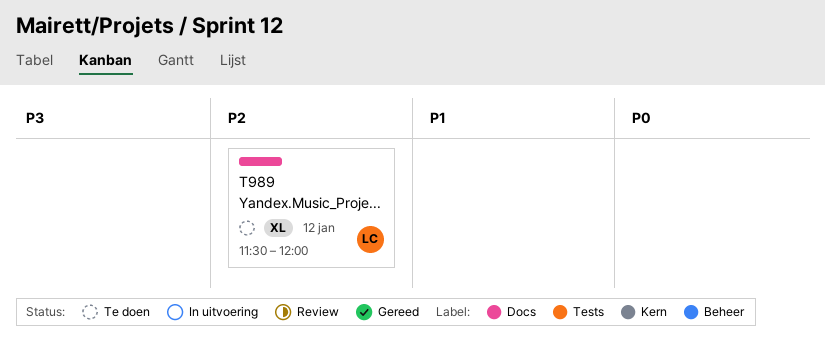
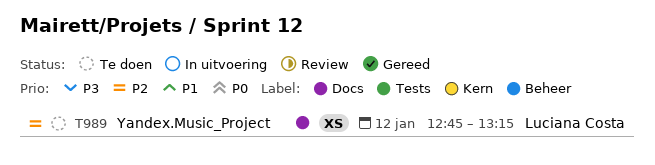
T989, estimate: XL -> XS
T989, begins: 11:30 -> 12:45
T989, ends: 12:00 -> 13:15

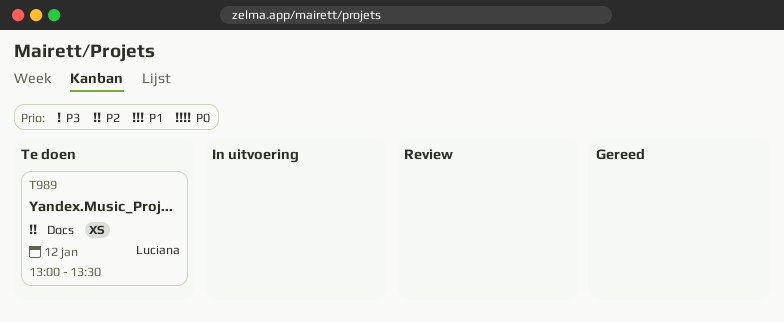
T989, begins: 12:45 -> 13:00
T989, ends: 13:15 -> 13:30

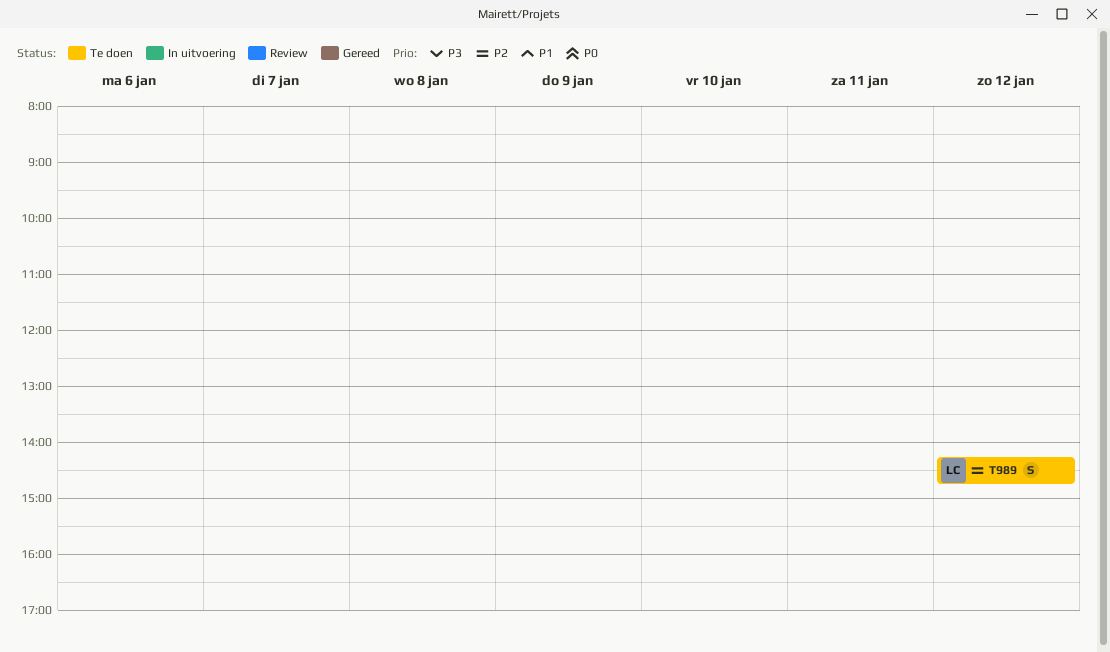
T989, estimate: XS -> S
T989, begins: 13:00 -> 14:15
T989, ends: 13:30 -> 14:45

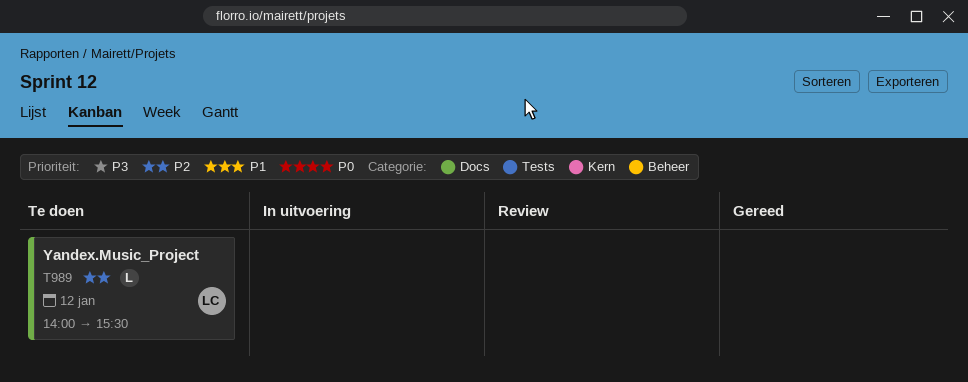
T989, estimate: S -> L
T989, begins: 14:15 -> 14:00
T989, ends: 14:45 -> 15:30

